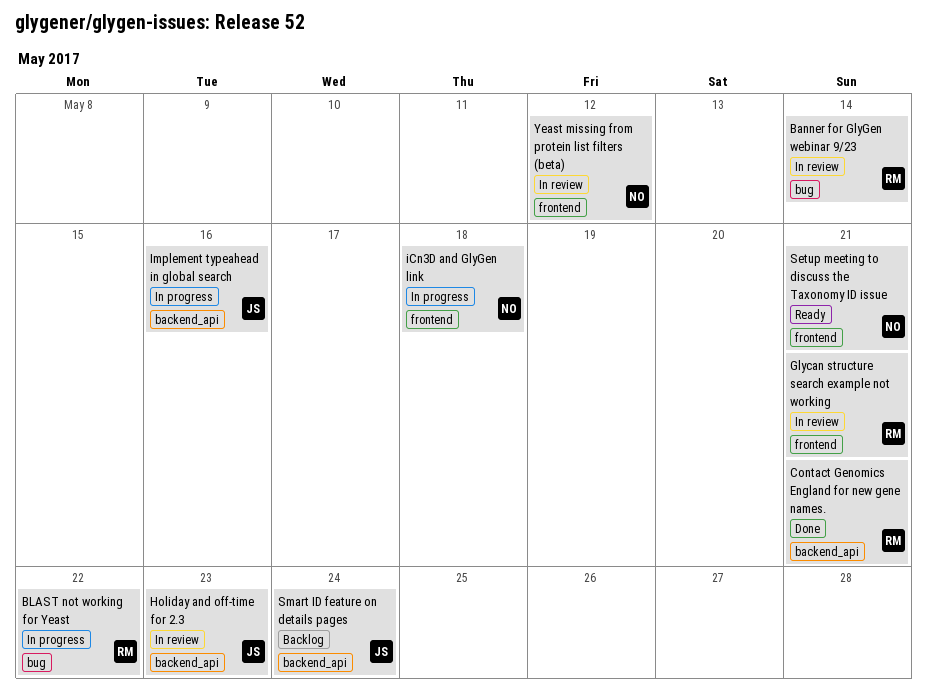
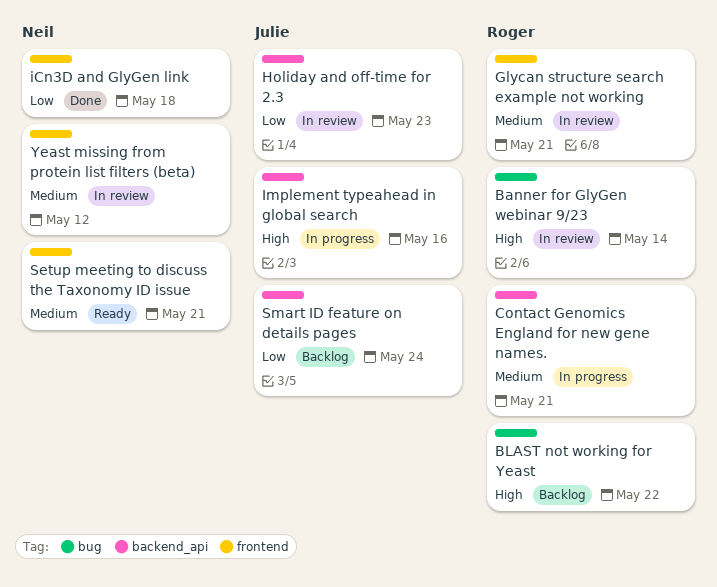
BLAST not working for Yeast, status: In progress -> Backlog
Contact Genomics England for new gene names., status: Done -> In progress
iCn3D and GlyGen link, status: In progress -> Done

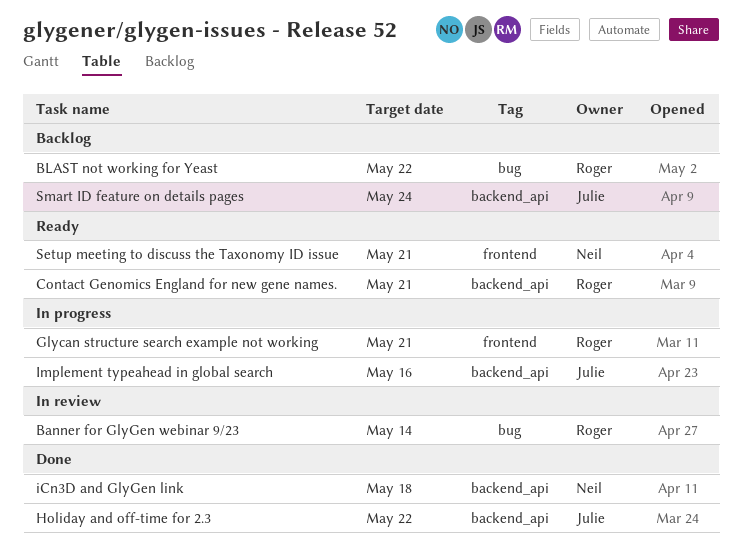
Contact Genomics England for new gene names., status: In progress -> Ready
Glycan structure search example not working, status: In review -> In progress
Holiday and off-time for 2.3, status: In review -> Done
Holiday and off-time for 2.3, due: May 23 -> May 22
iCn3D and GlyGen link, label: frontend -> backend_api
Yeast missing from protein list filters (beta): present -> none

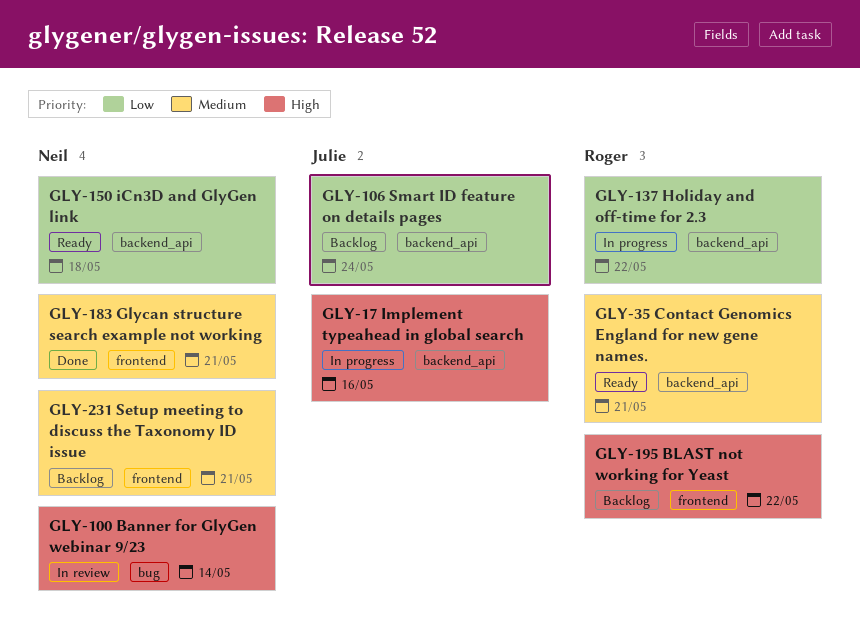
Banner for GlyGen webinar 9/23, owner: Roger -> Neil
BLAST not working for Yeast, label: bug -> frontend
Glycan structure search example not working, status: In progress -> Done
Glycan structure search example not working, owner: Roger -> Neil
Holiday and off-time for 2.3, status: Done -> In progress
Holiday and off-time for 2.3, owner: Julie -> Roger
iCn3D and GlyGen link, status: Done -> Ready
Setup meeting to discuss the Taxonomy ID issue, status: Ready -> Backlog

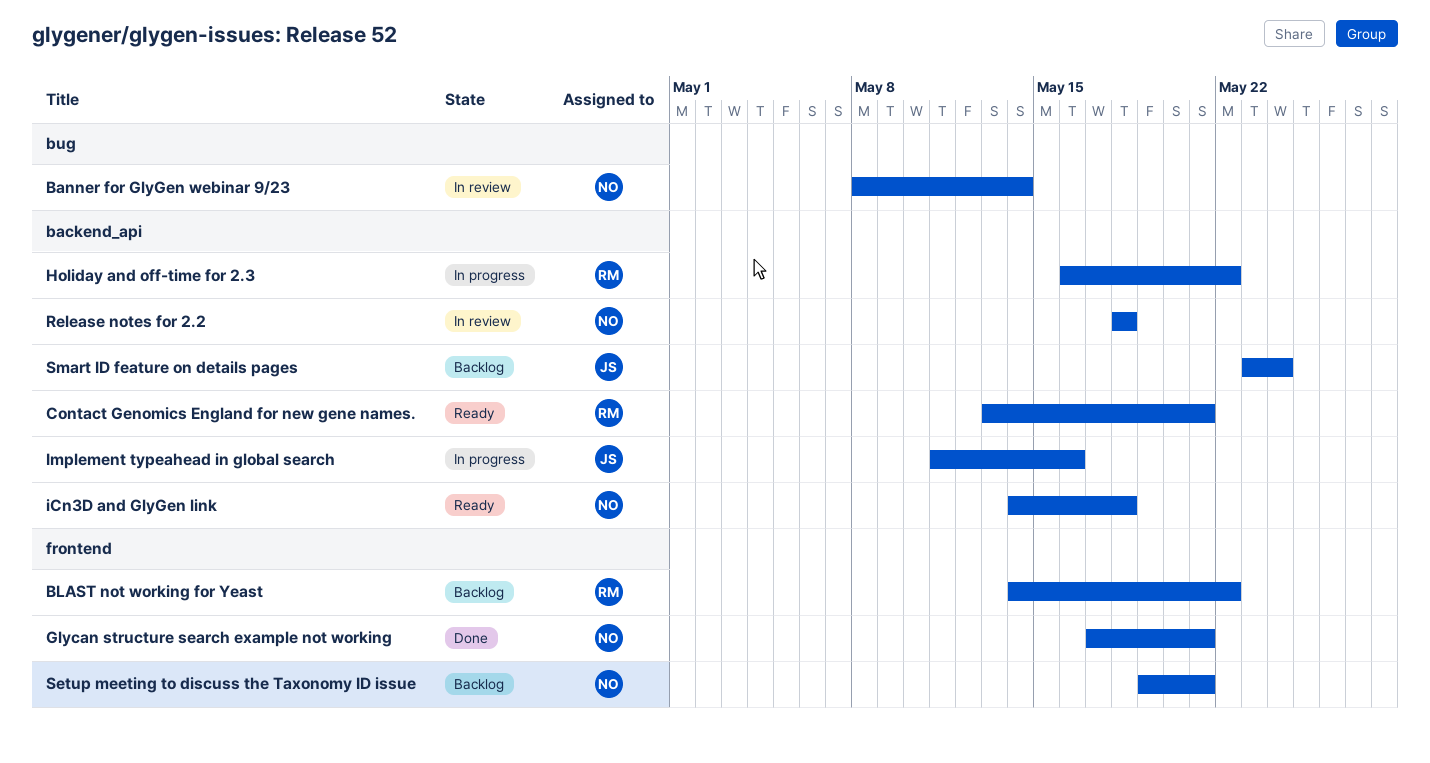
Release notes for 2.2: none -> present

